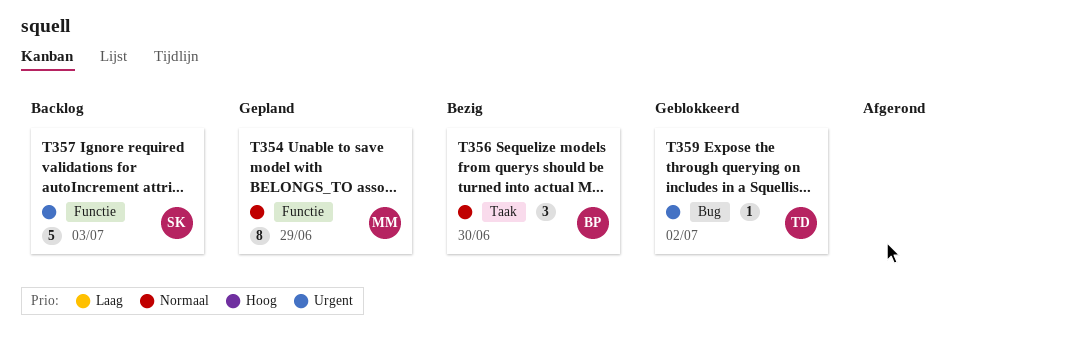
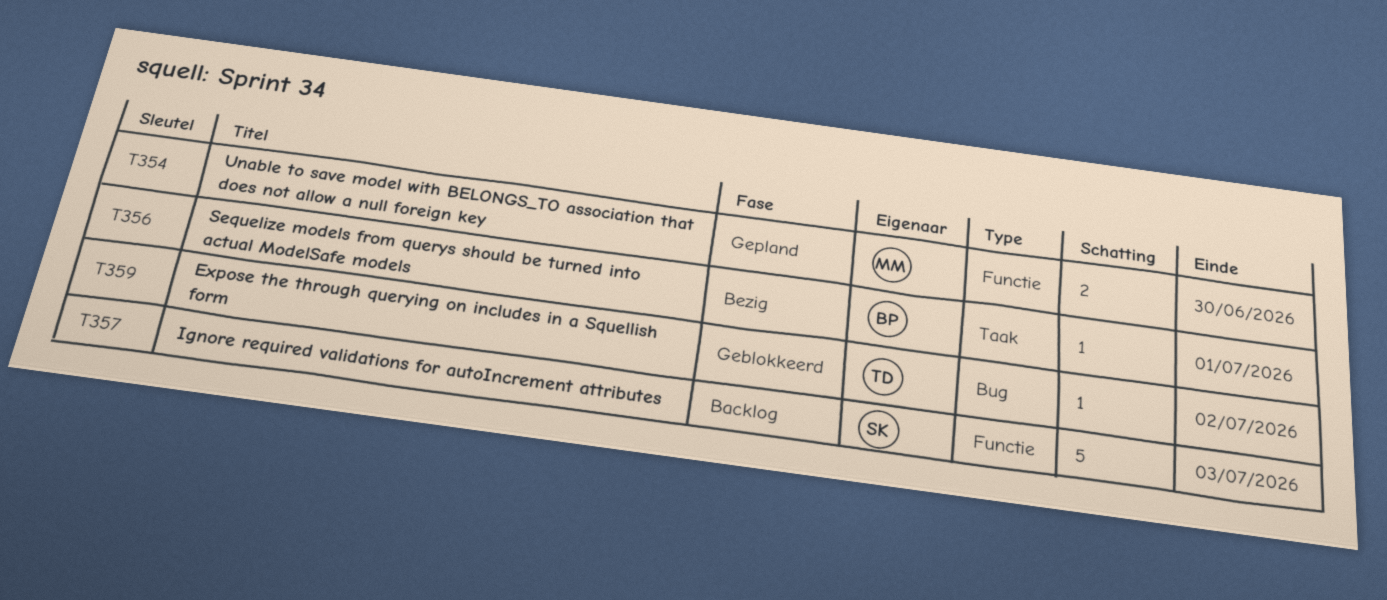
T354, estimate: 8 -> 2
T354, due: Jun 29 -> Jun 30
T356, estimate: 3 -> 1
T356, due: Jun 30 -> Jul 1

